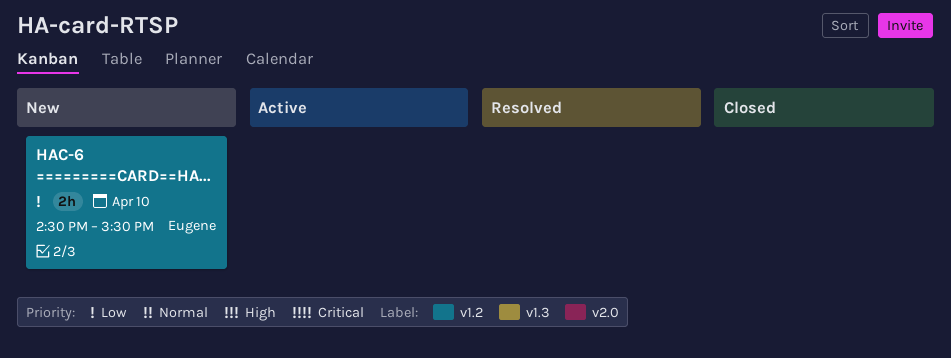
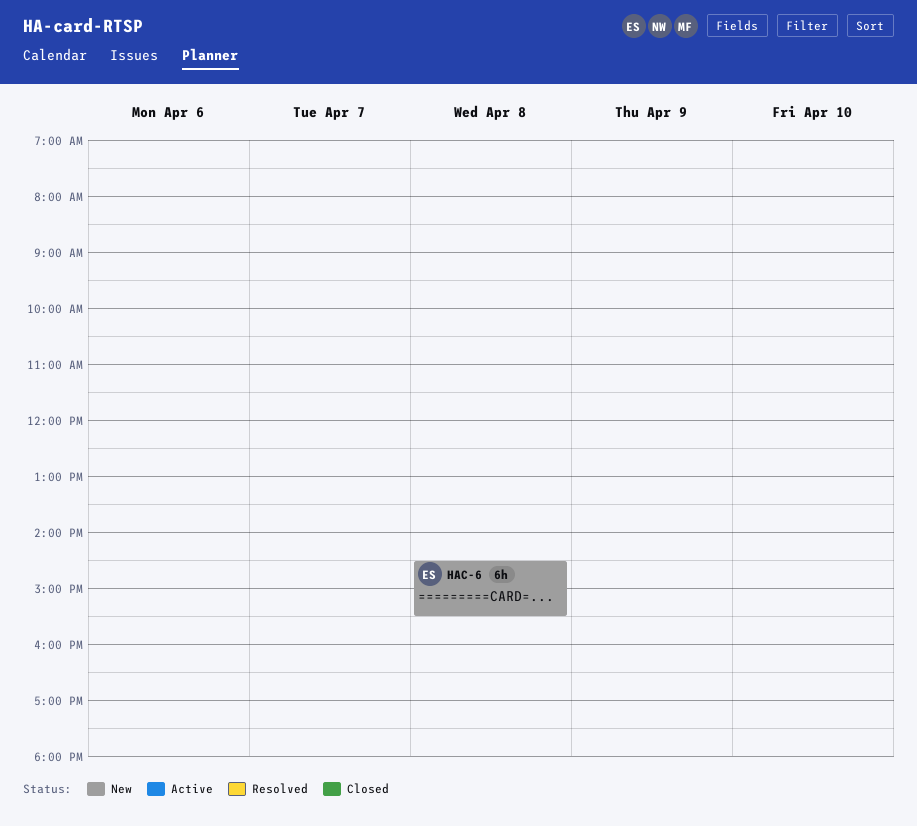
HAC-6, estimate: 2h -> 6h
HAC-6, day: Apr 10 -> Apr 8

